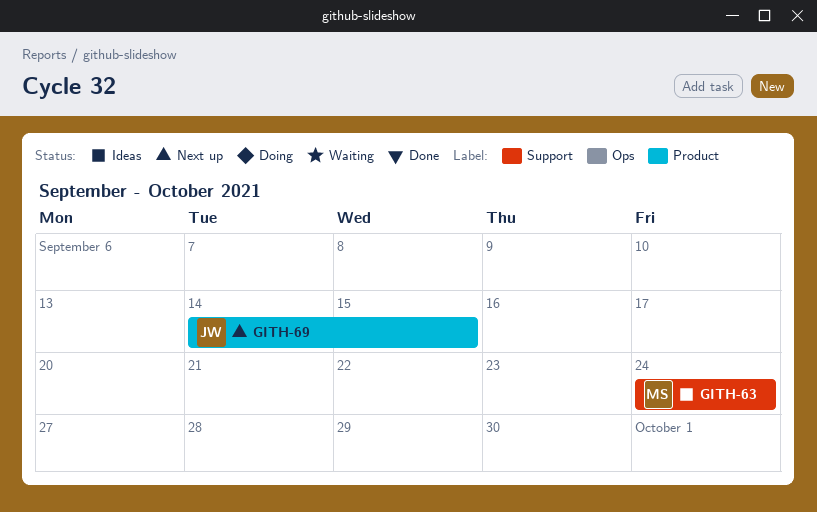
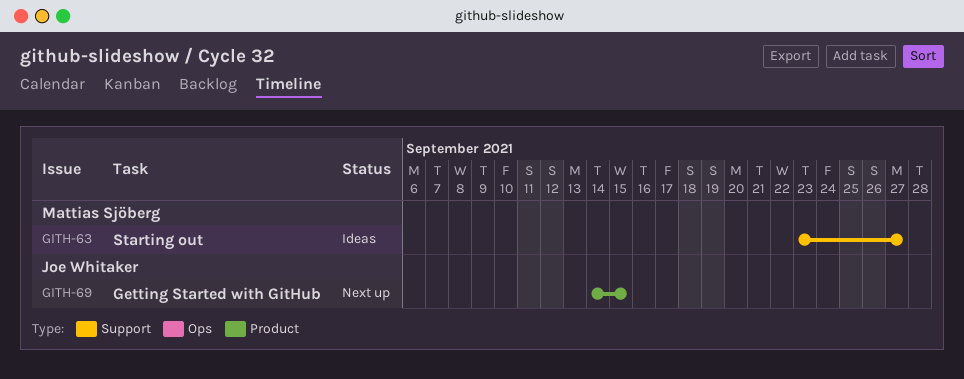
GITH-63, start: Sep 24 -> Sep 23
GITH-63, due: Sep 24 -> Sep 27

